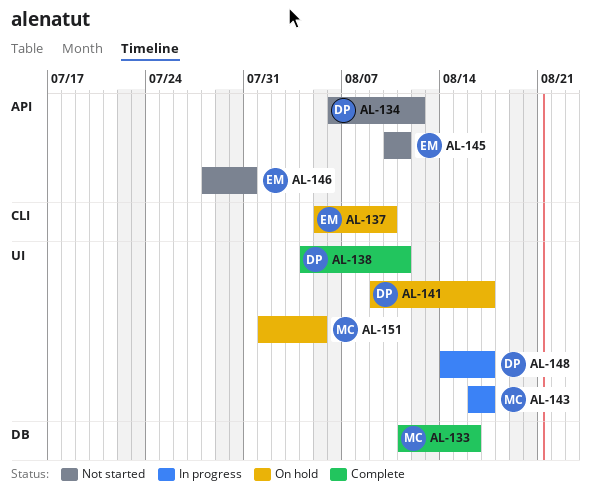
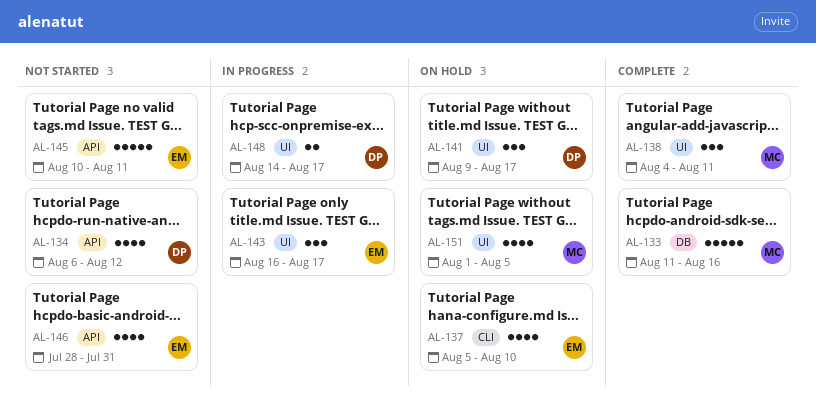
AL-138, owner: DP -> MC
AL-143, owner: MC -> EM

